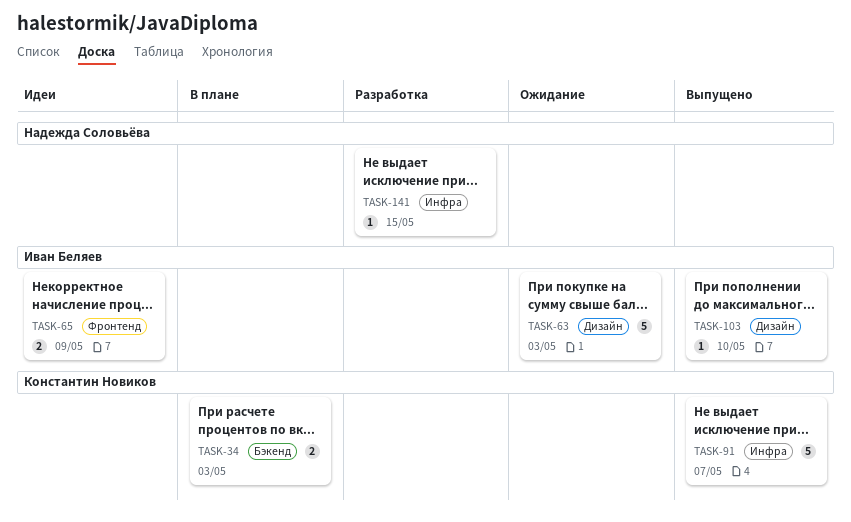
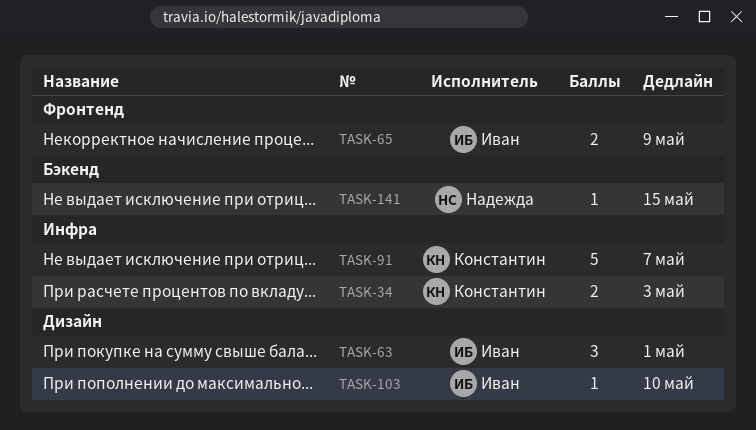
TASK-34, label: Бэкенд -> Инфра
TASK-63, estimate: 5 -> 3
TASK-63, due: May 3 -> May 1
TASK-141, label: Инфра -> Бэкенд

